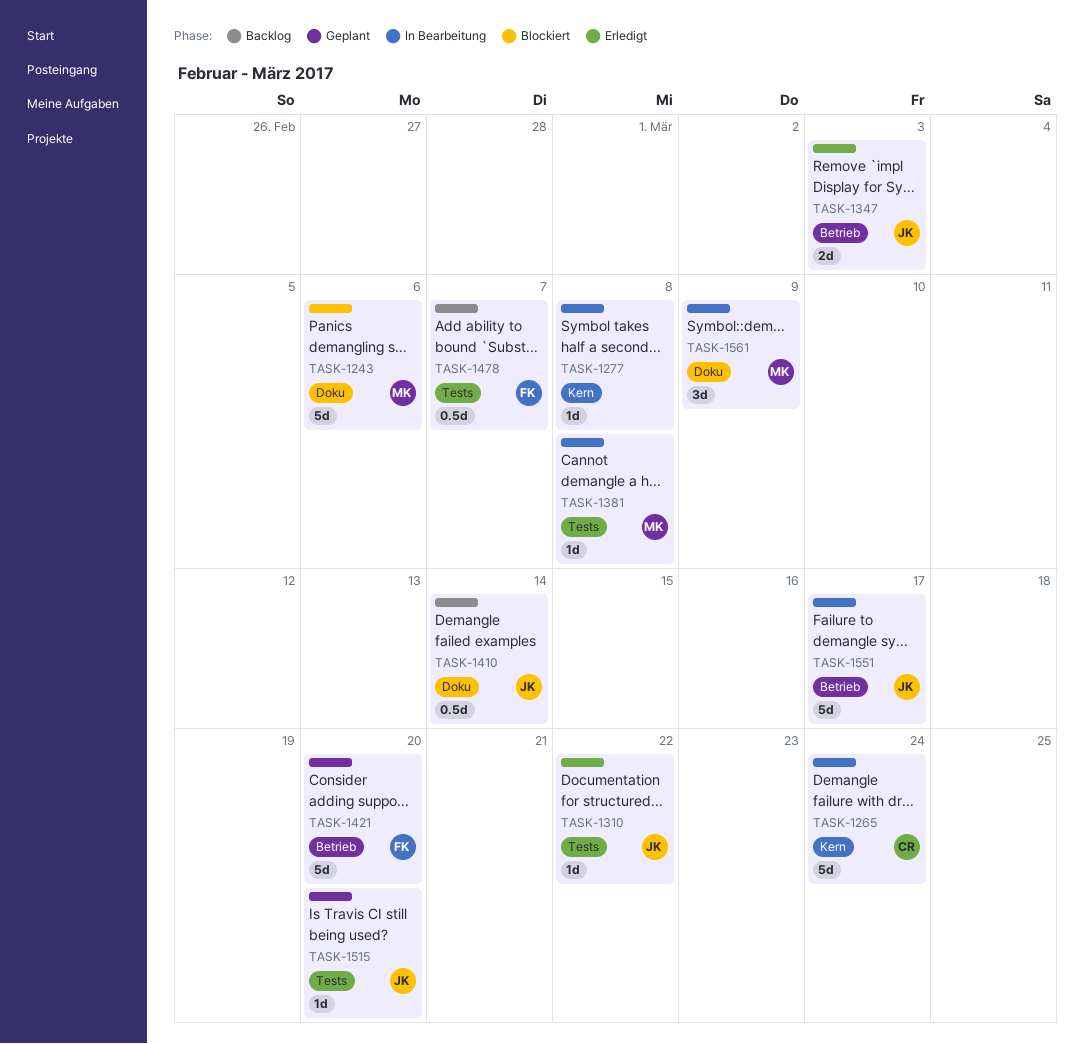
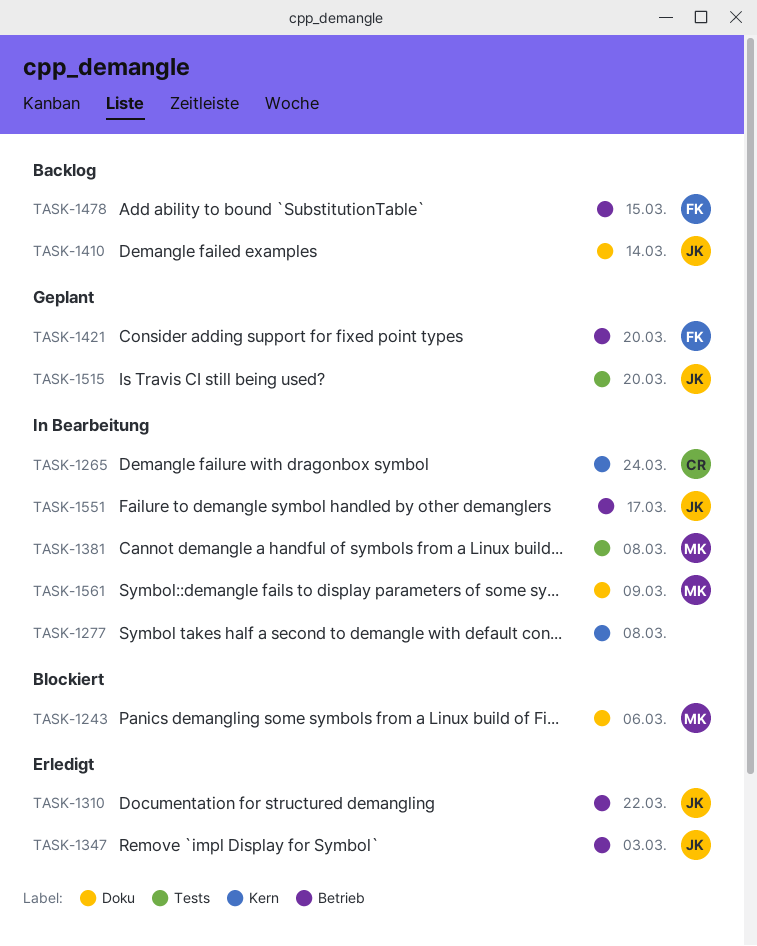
TASK-1310, label: Tests -> Betrieb
TASK-1478, label: Tests -> Betrieb
TASK-1478, due: Mar 7 -> Mar 15

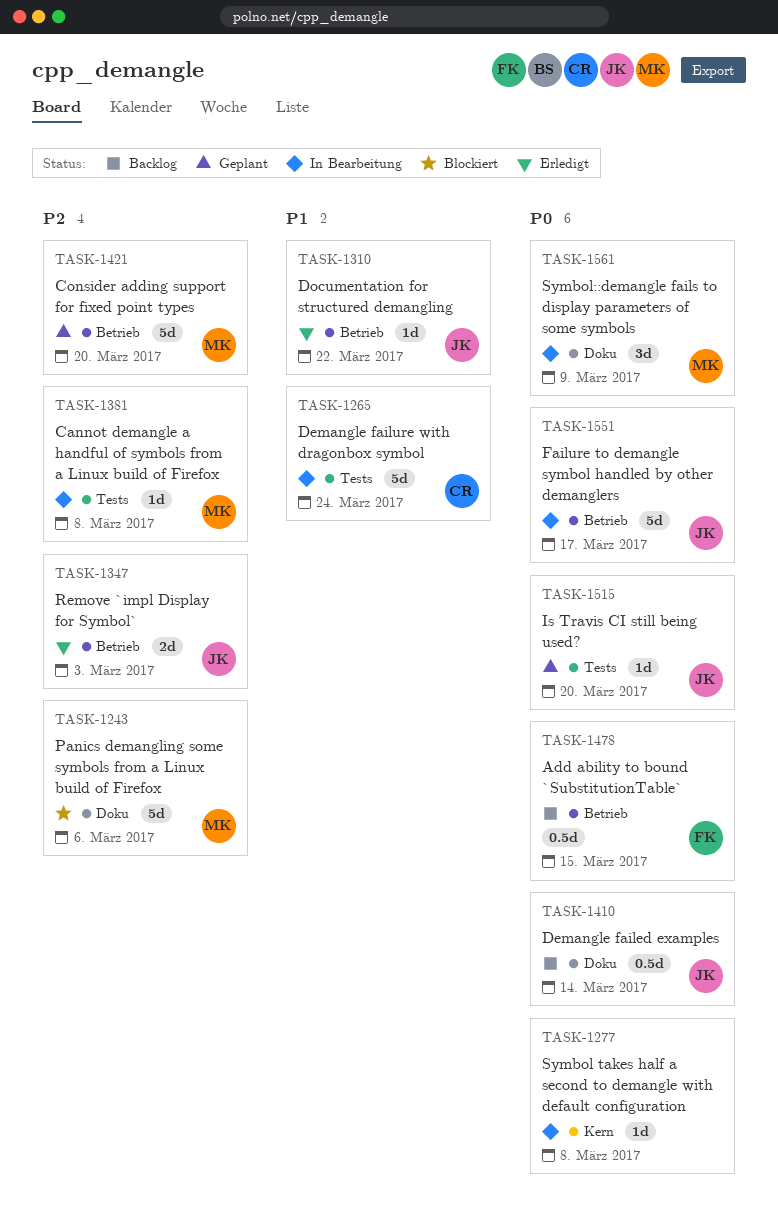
TASK-1265, label: Kern -> Tests
TASK-1421, owner: FK -> MK

